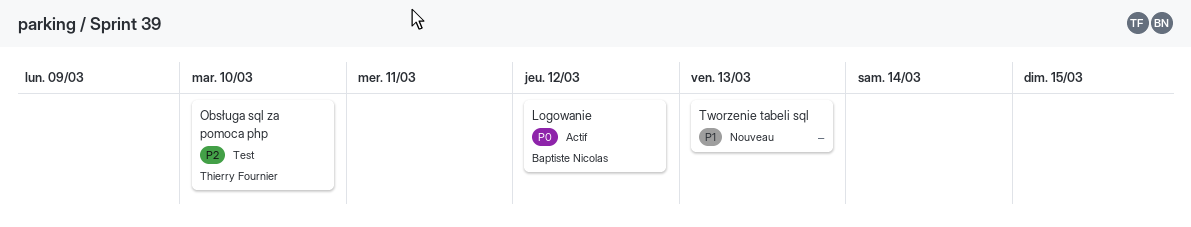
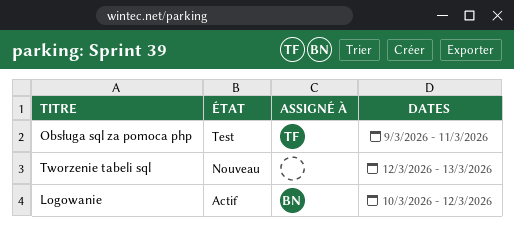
Obsługa sql za pomoca php, due: Mar 10 -> Mar 11

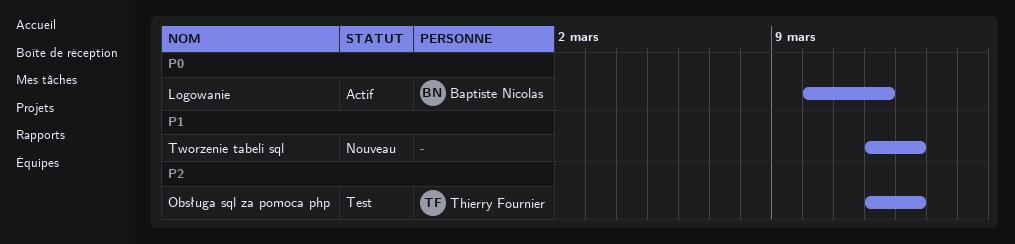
Obsługa sql za pomoca php, start: Mar 9 -> Mar 12
Obsługa sql za pomoca php, due: Mar 11 -> Mar 13

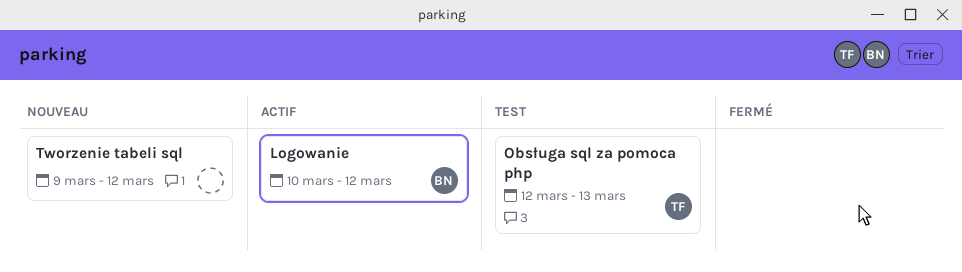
Tworzenie tabeli sql, start: Mar 12 -> Mar 9
Tworzenie tabeli sql, due: Mar 13 -> Mar 12

